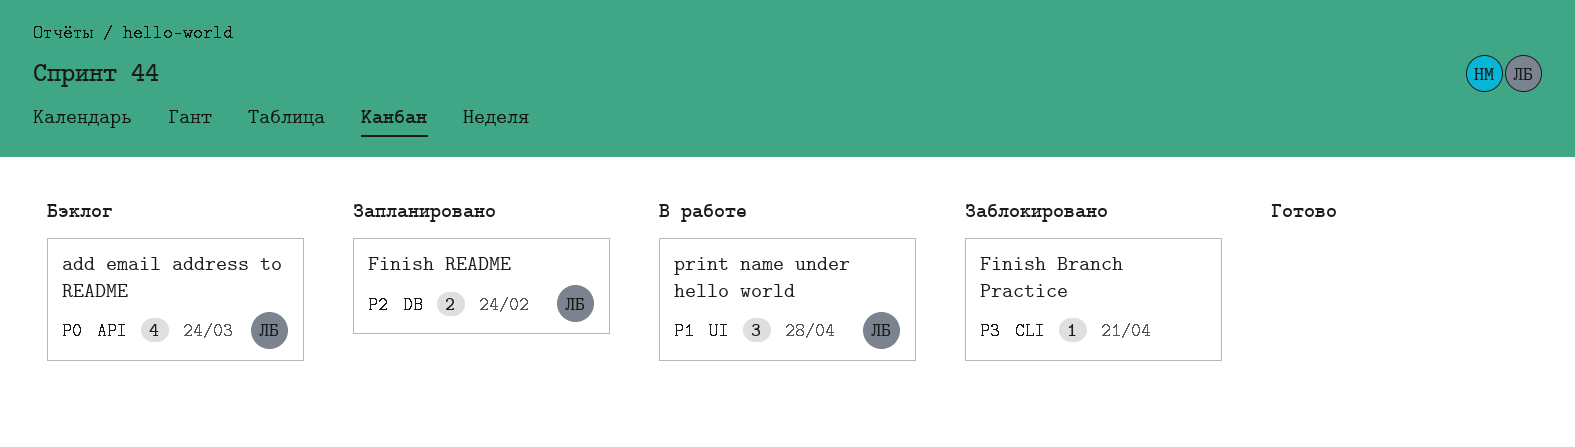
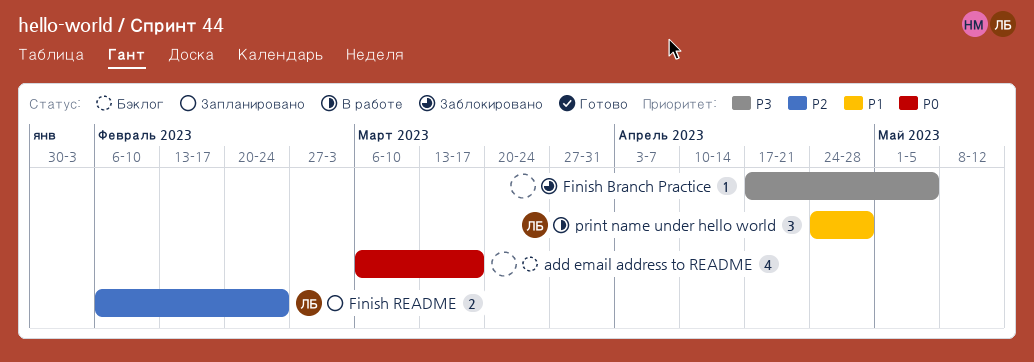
add email address to README, owner: ЛБ -> none
add email address to README, due: Mar 24 -> Mar 17
Finish Branch Practice, due: Apr 21 -> May 5

